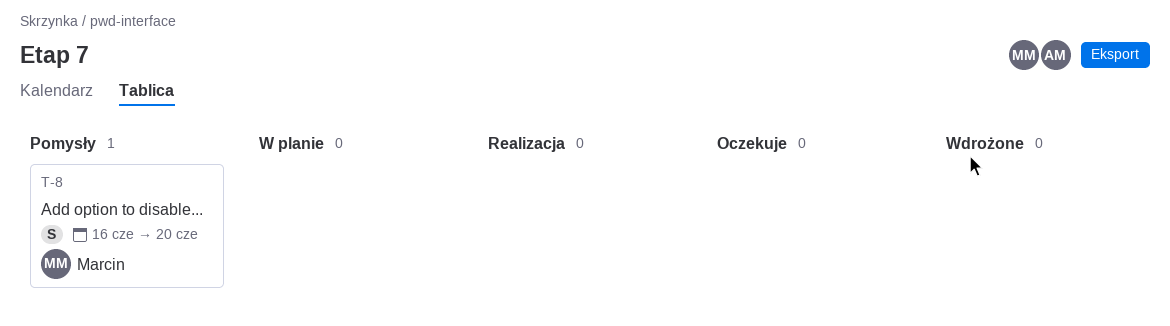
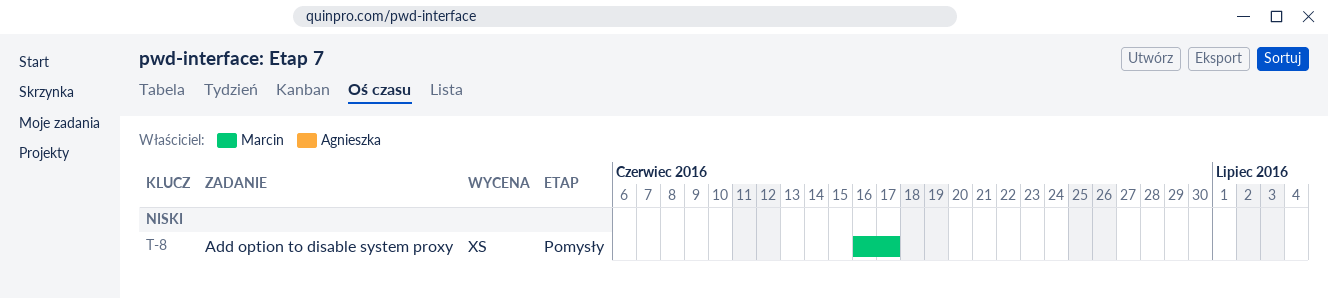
T-8, estimate: S -> XS
T-8, due: Jun 20 -> Jun 17

